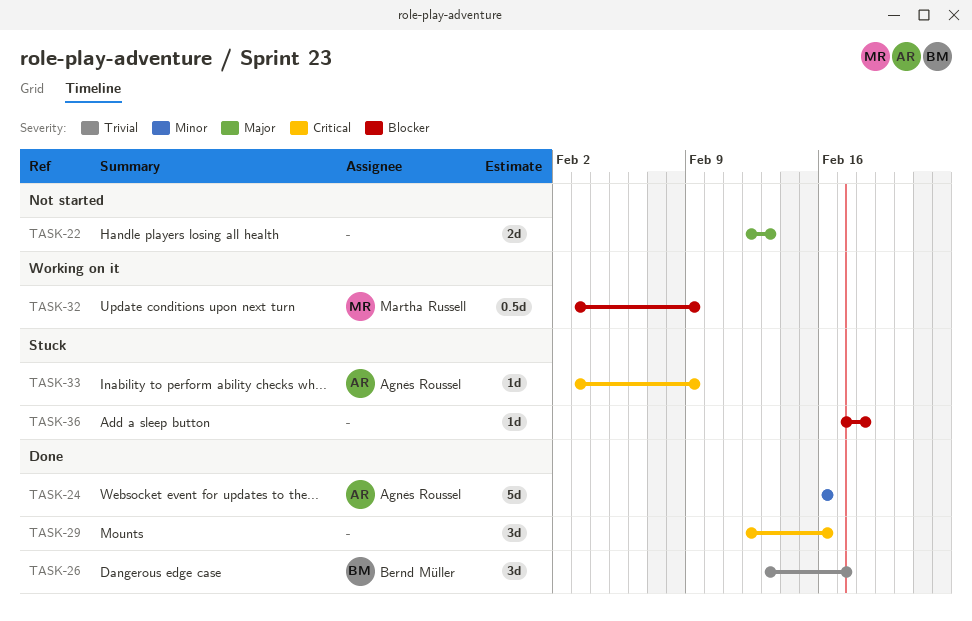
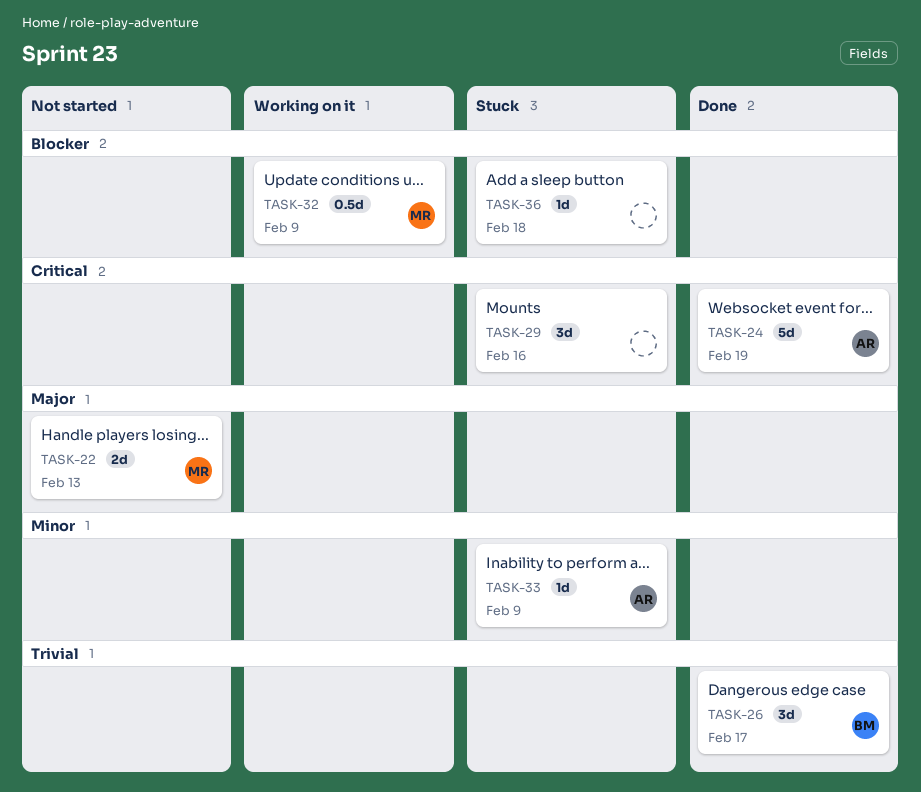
TASK-22, owner: none -> Martha Russell
TASK-24, priority: Minor -> Critical
TASK-24, due: Feb 16 -> Feb 19
TASK-29, status: Done -> Stuck
TASK-33, priority: Critical -> Minor

